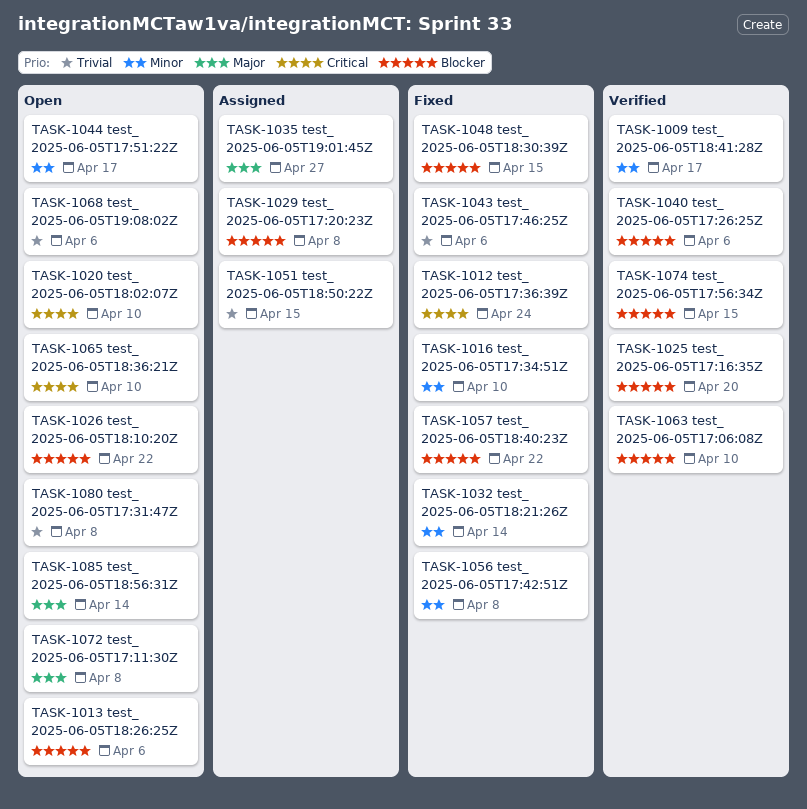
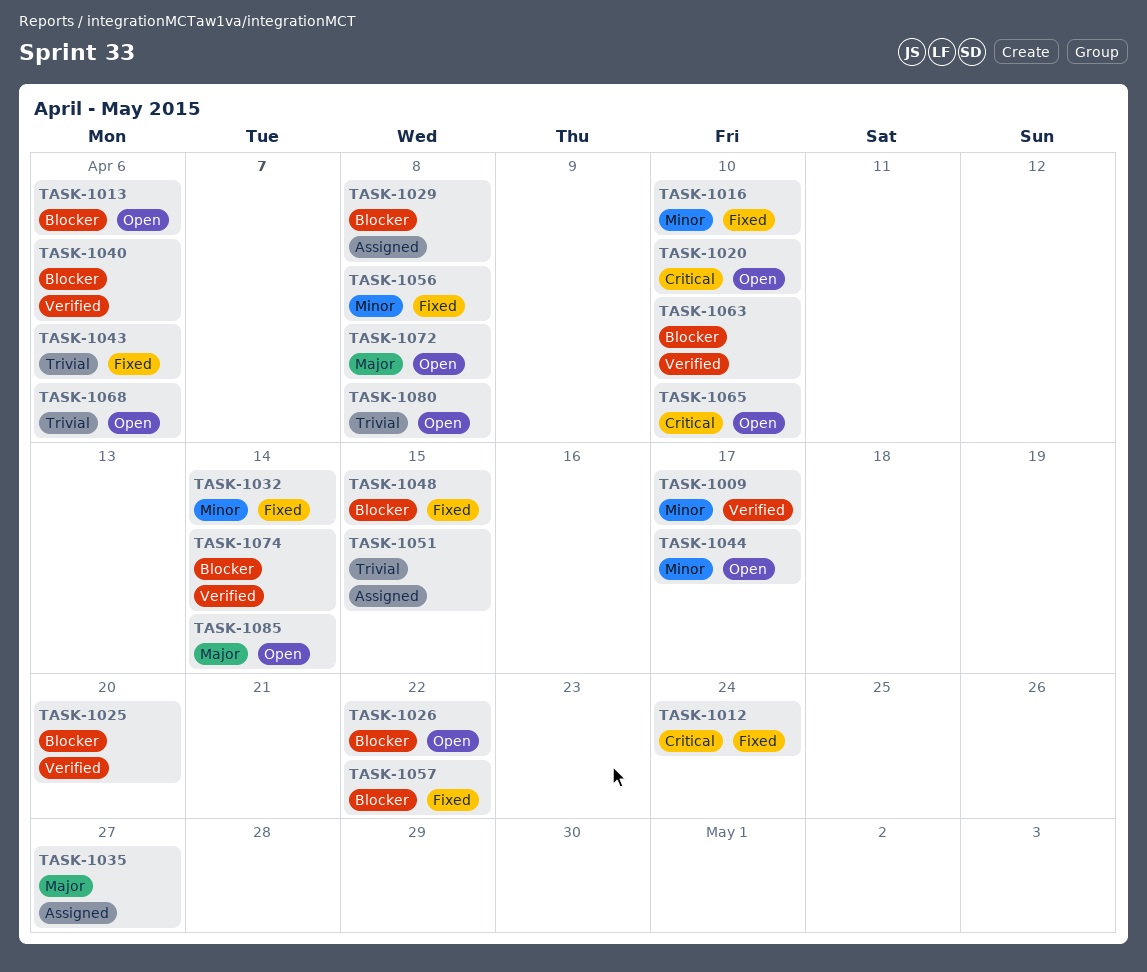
TASK-1074, due: Apr 15 -> Apr 14

